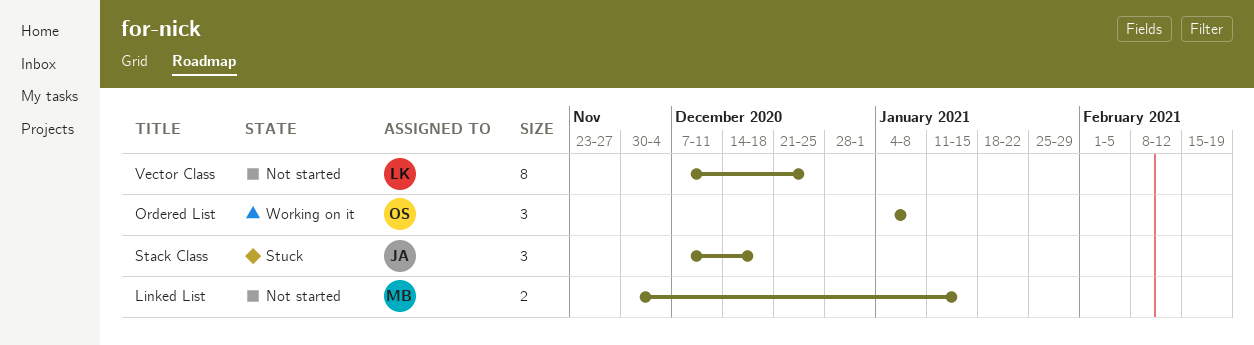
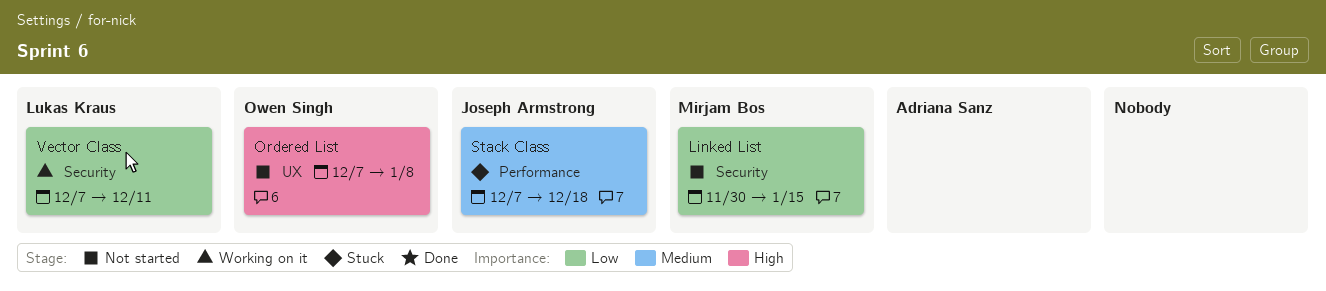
Ordered List, status: Working on it -> Not started
Ordered List, start: Jan 4 -> Dec 7
Vector Class, status: Not started -> Working on it
Vector Class, due: Dec 25 -> Dec 11

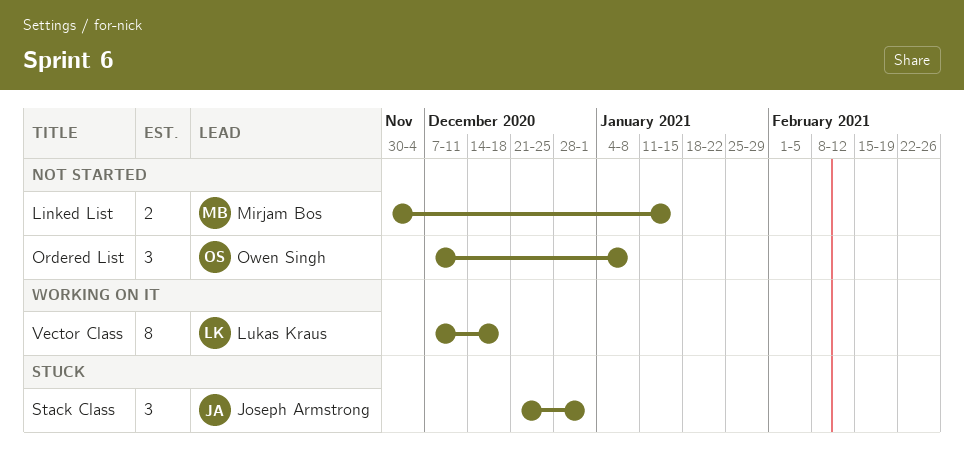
Stack Class, start: Dec 7 -> Dec 21
Stack Class, due: Dec 18 -> Jan 1
Vector Class, due: Dec 11 -> Dec 18

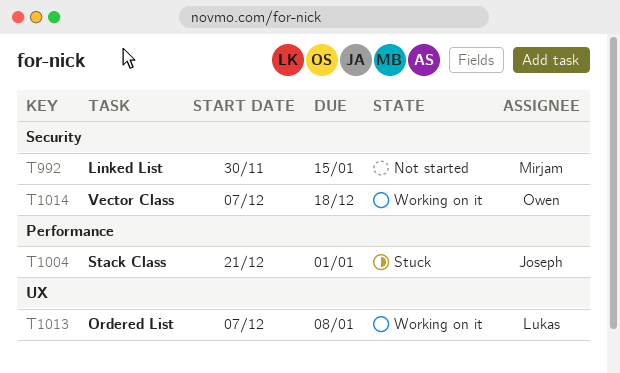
Ordered List, status: Not started -> Working on it
Ordered List, owner: Owen Singh -> Lukas Kraus
Vector Class, owner: Lukas Kraus -> Owen Singh

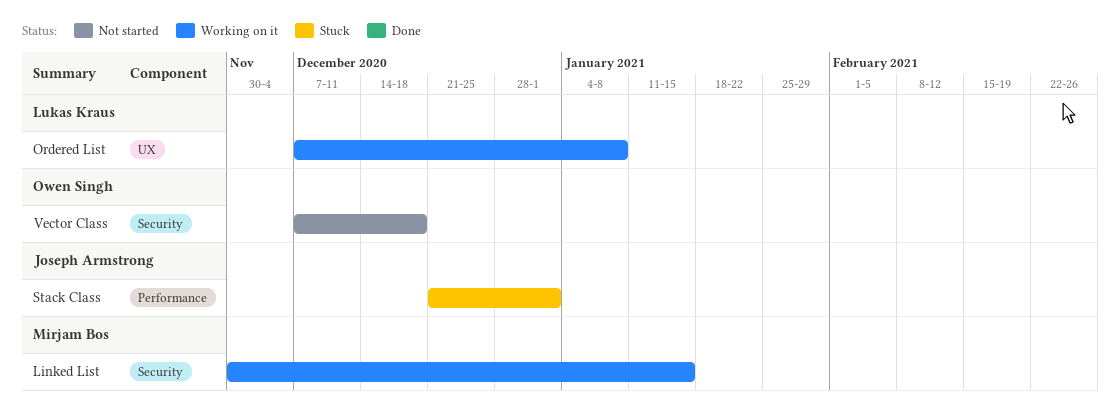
Linked List, status: Not started -> Working on it
Vector Class, status: Working on it -> Not started

